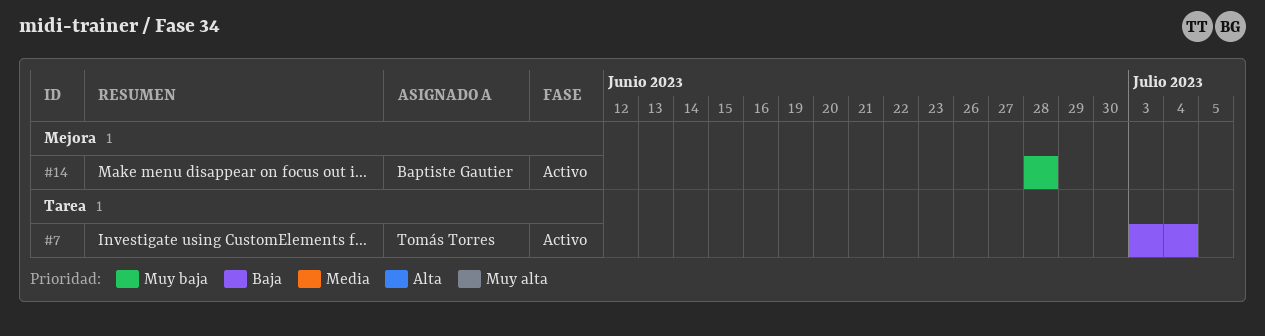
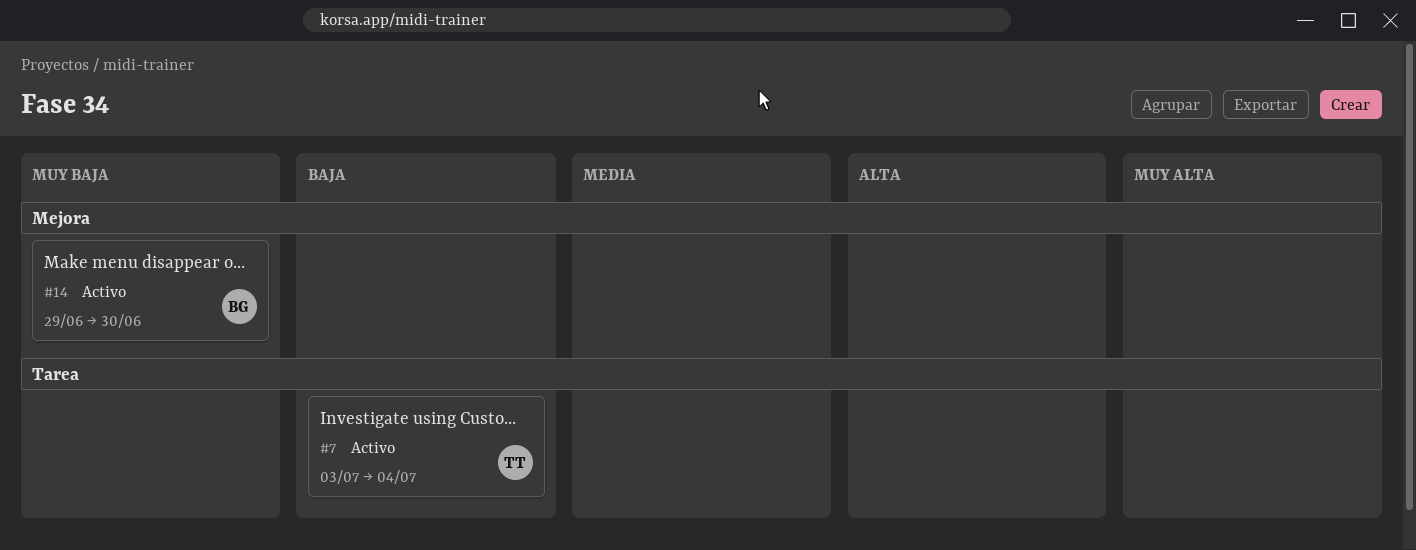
#14, start: Jun 28 -> Jun 29
#14, due: Jun 28 -> Jun 30

